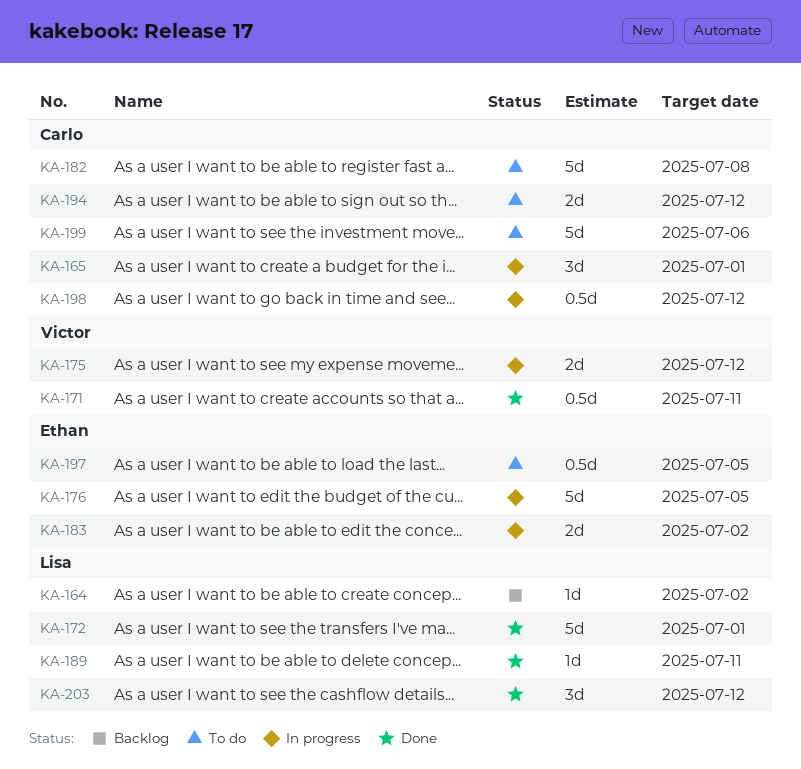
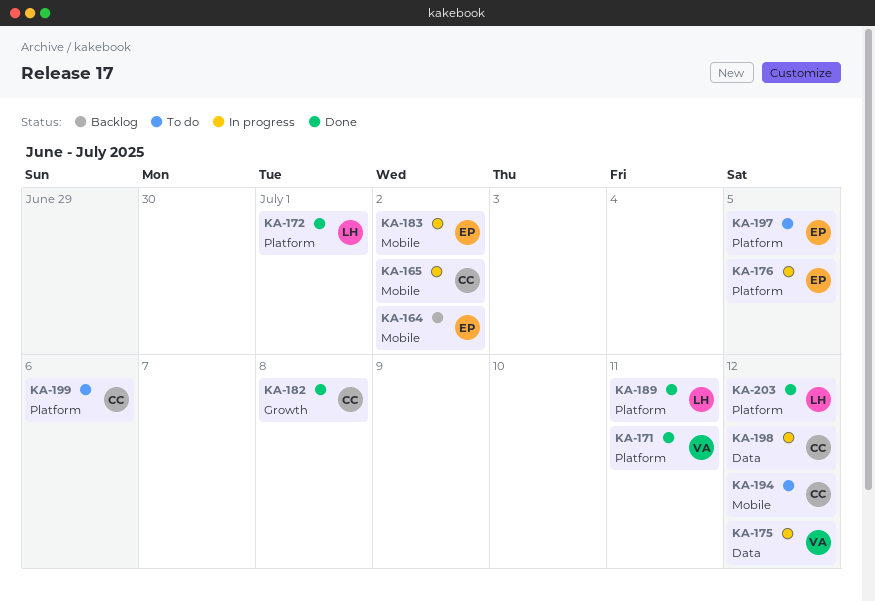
KA-164, owner: Lisa -> Ethan
KA-165, due: Jul 1 -> Jul 2
KA-182, status: To do -> Done

